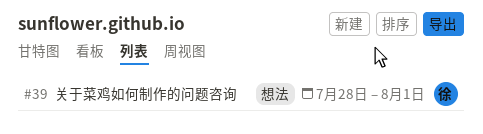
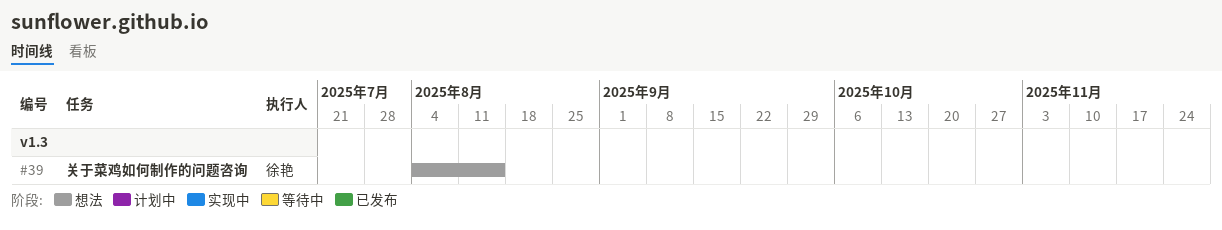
#39, start: Jul 28 -> Aug 4
#39, due: Aug 1 -> Aug 15

